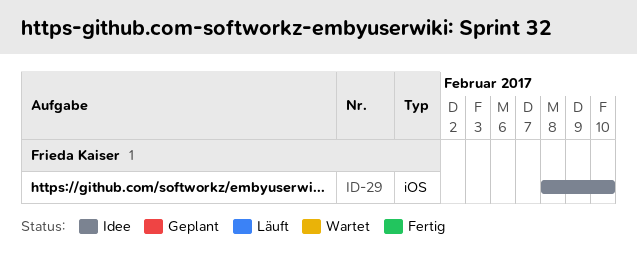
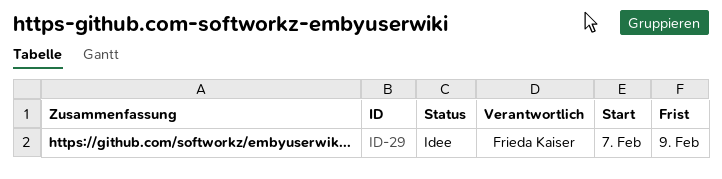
ID-29, start: Feb 8 -> Feb 7
ID-29, due: Feb 10 -> Feb 9

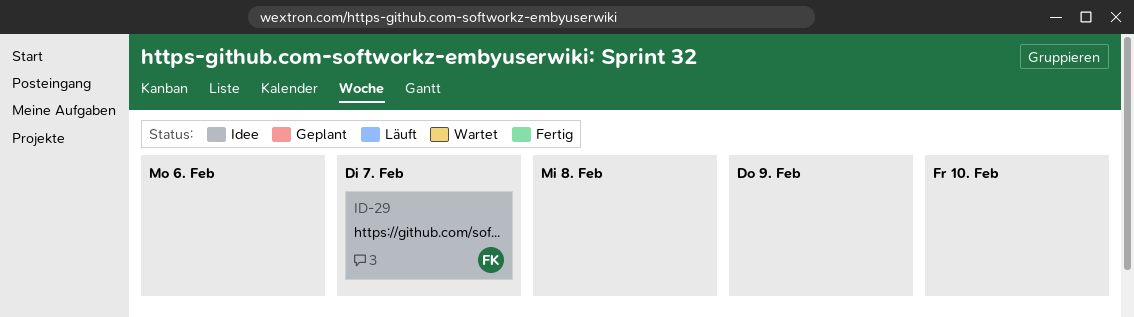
ID-29, due: Feb 9 -> Feb 7

